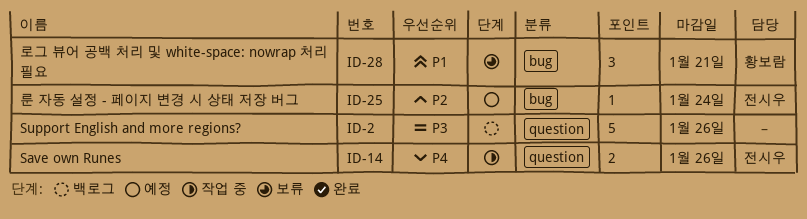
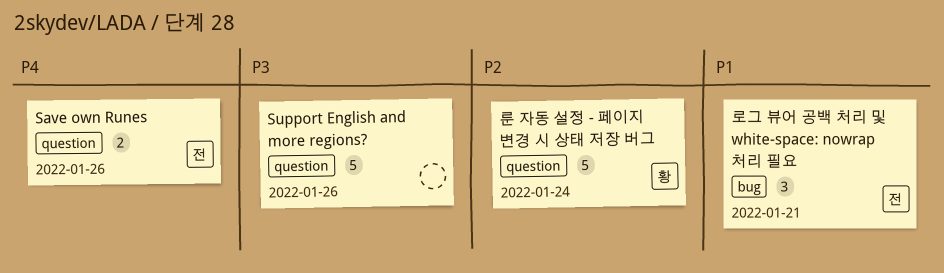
로그 뷰어 공백 처리 및 white-space: nowrap 처리 필요, owner: 황보람 -> 전시우
룬 자동 설정 - 페이지 변경 시 상태 저장 버그, owner: 전시우 -> 황보람
룬 자동 설정 - 페이지 변경 시 상태 저장 버그, label: bug -> question
룬 자동 설정 - 페이지 변경 시 상태 저장 버그, estimate: 1 -> 5

